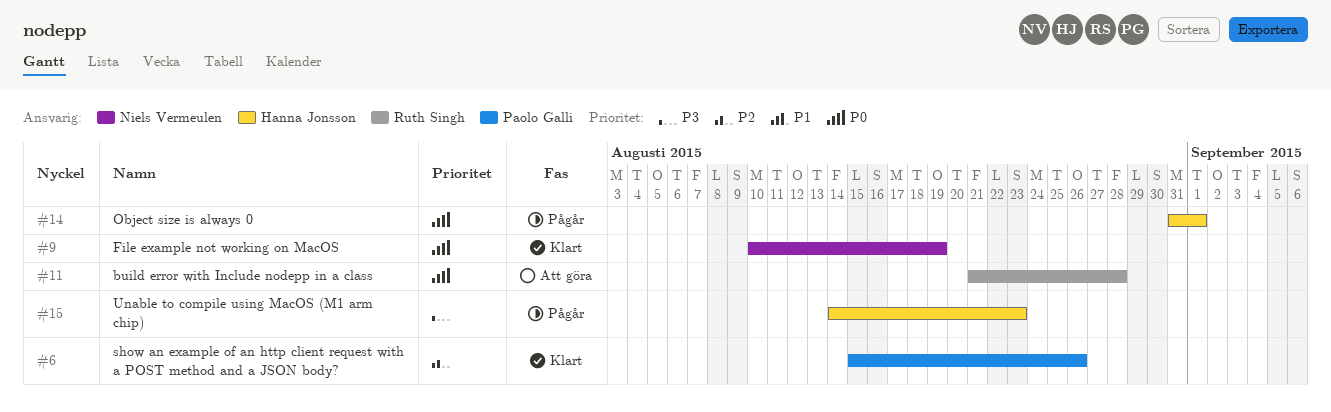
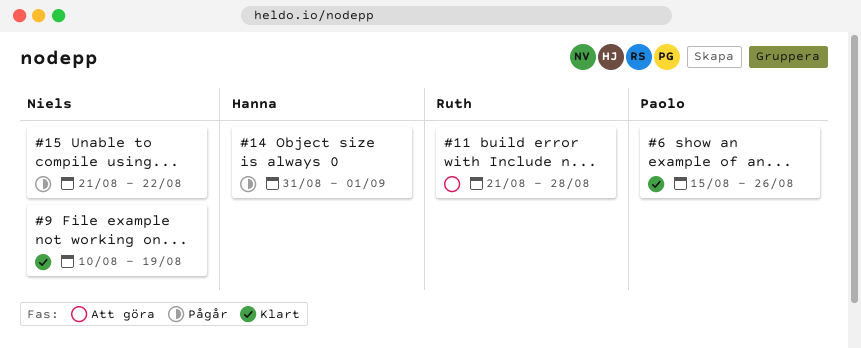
#15, owner: Hanna Jonsson -> Niels Vermeulen
#15, start: Aug 14 -> Aug 21
#15, due: Aug 23 -> Aug 22

